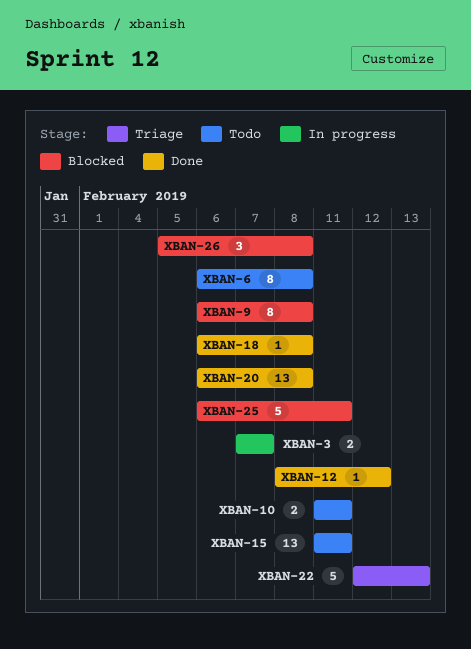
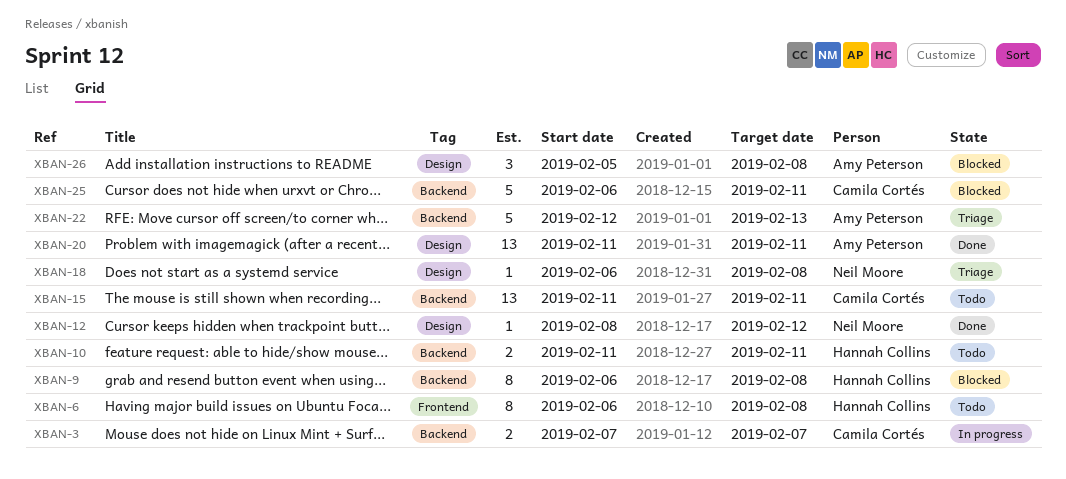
XBAN-18, status: Done -> Triage
XBAN-20, start: Feb 6 -> Feb 11
XBAN-20, due: Feb 8 -> Feb 11

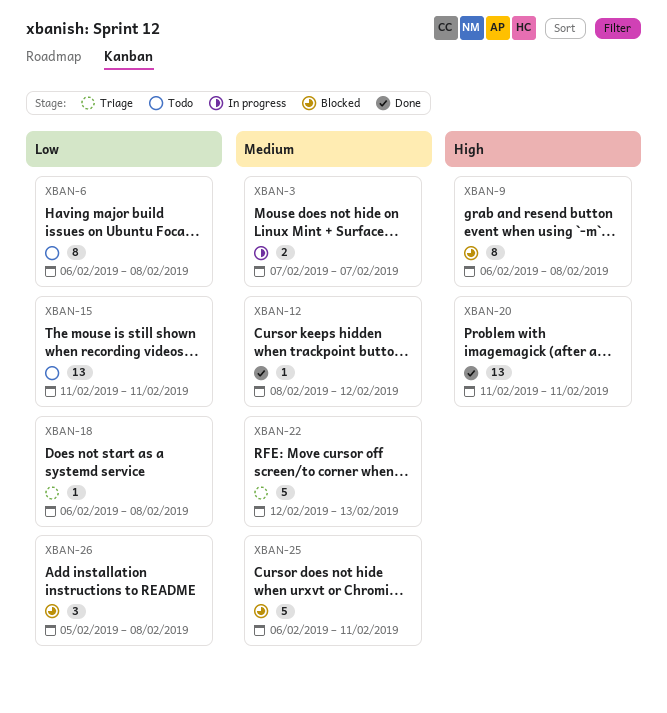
XBAN-10: present -> none

